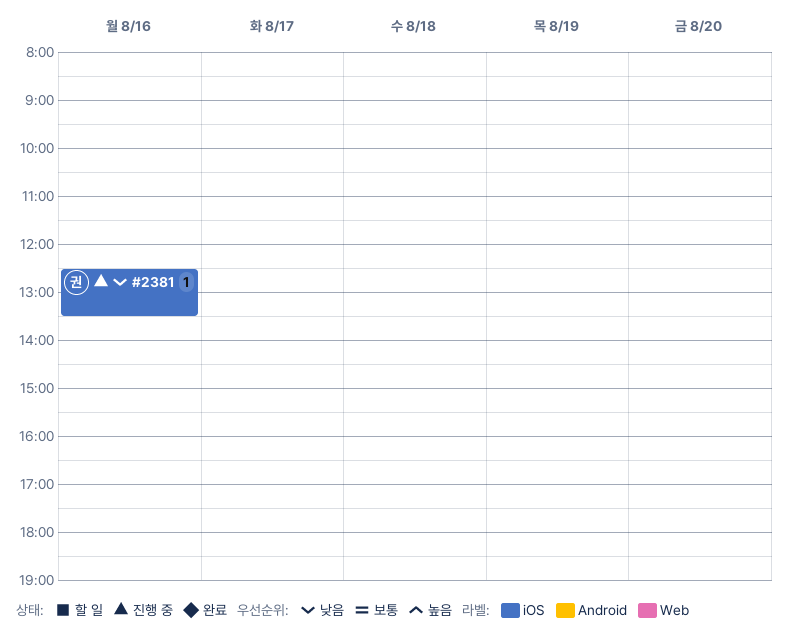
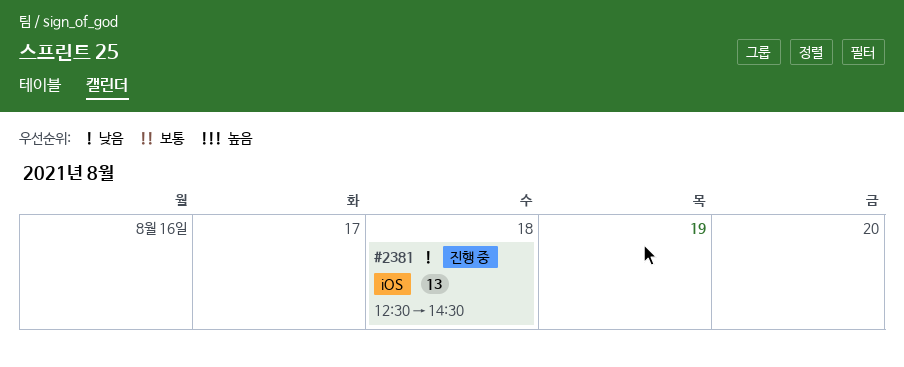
#2381, estimate: 1 -> 13
#2381, day: Aug 16 -> Aug 18
#2381, ends: 13:30 -> 14:30

